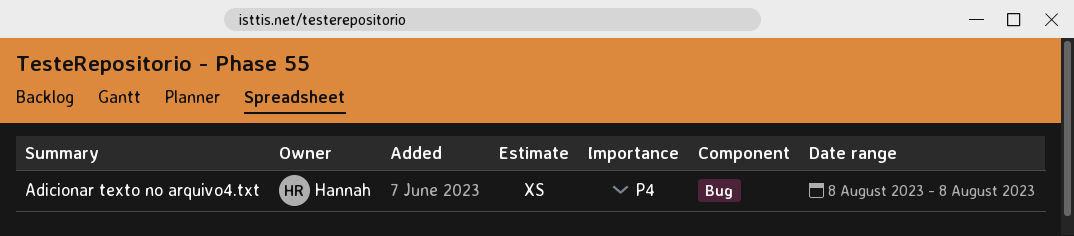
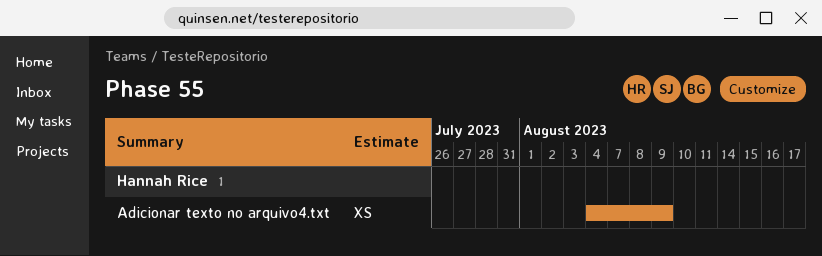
Adicionar texto no arquivo4.txt, start: Aug 8 -> Aug 4
Adicionar texto no arquivo4.txt, due: Aug 8 -> Aug 9

